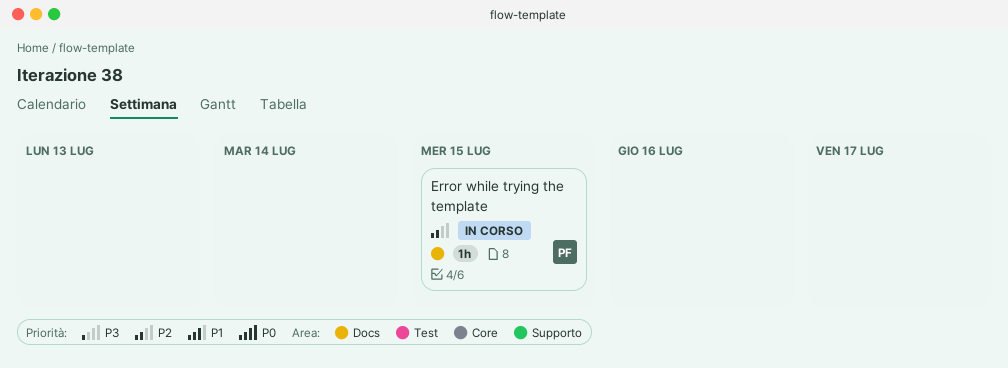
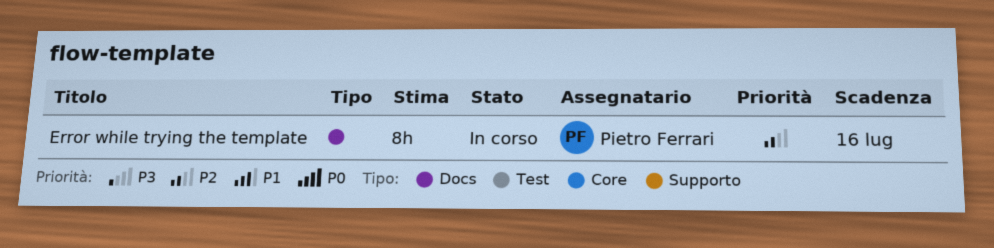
Error while trying the template, estimate: 1h -> 8h
Error while trying the template, due: Jul 15 -> Jul 16

